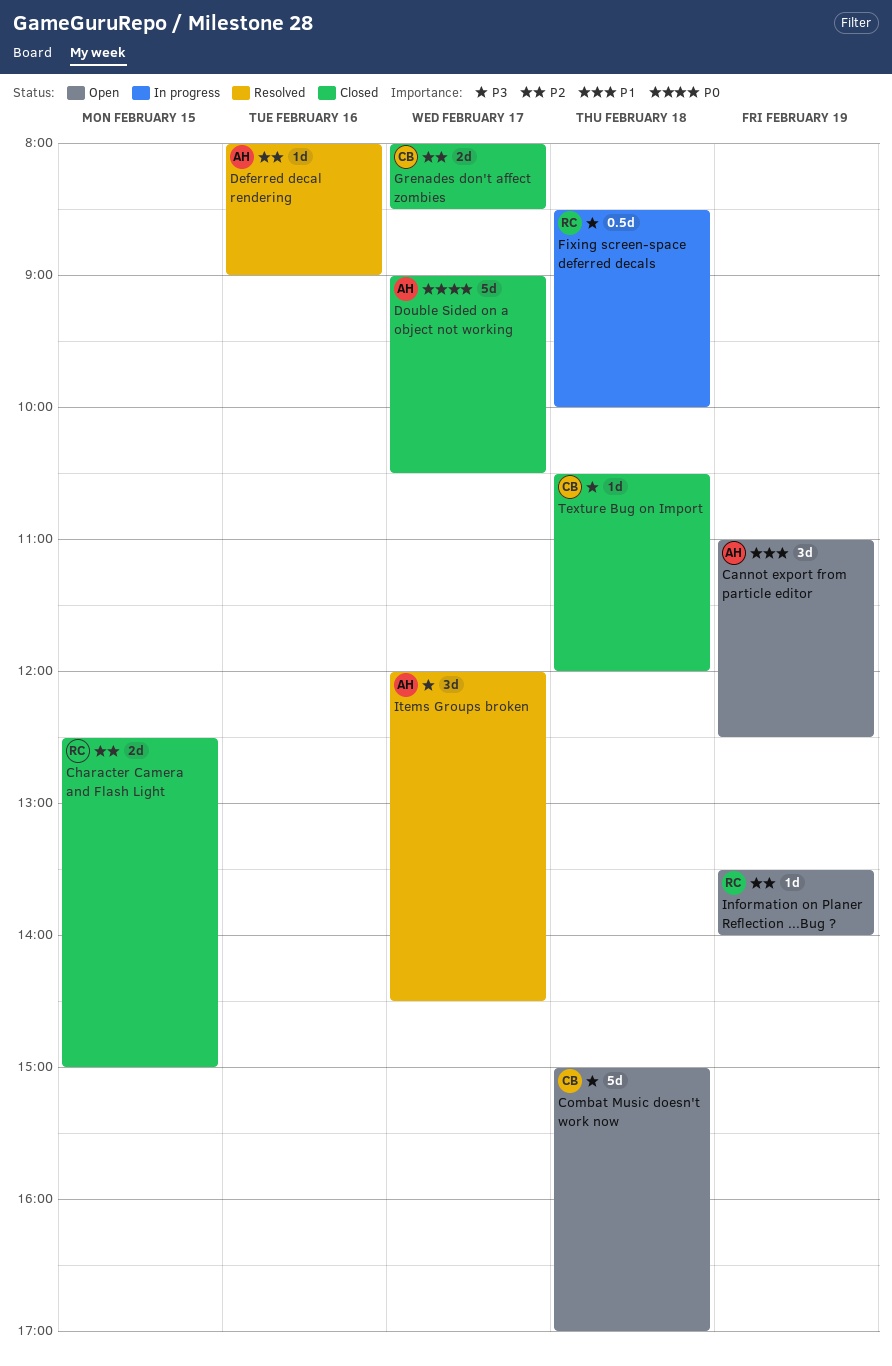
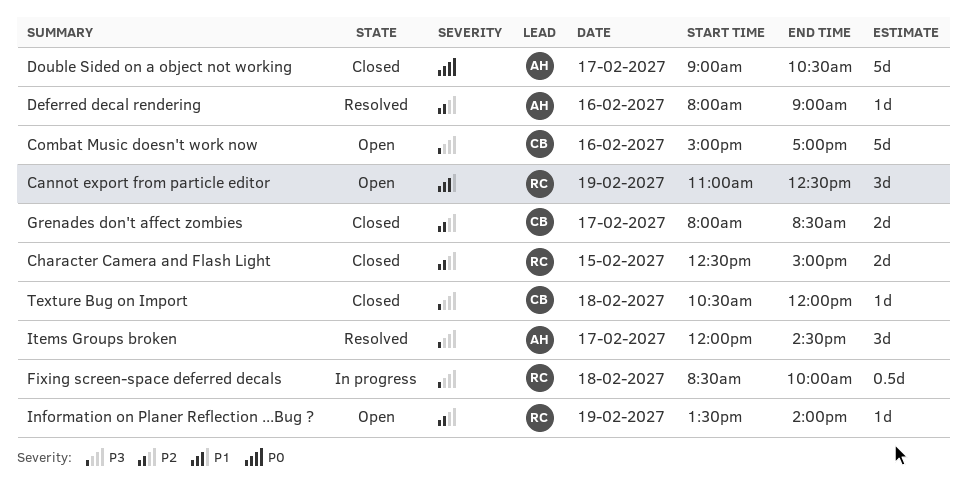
Cannot export from particle editor, owner: AH -> RC
Combat Music doesn't work now, day: Feb 18 -> Feb 16

